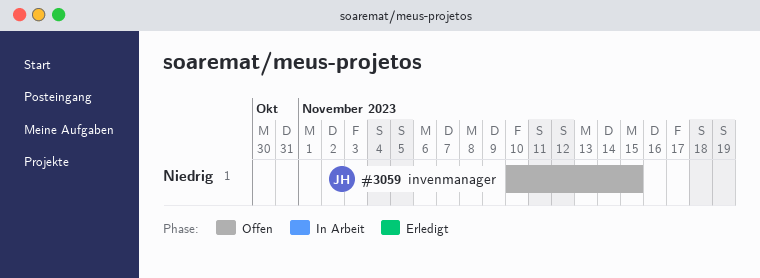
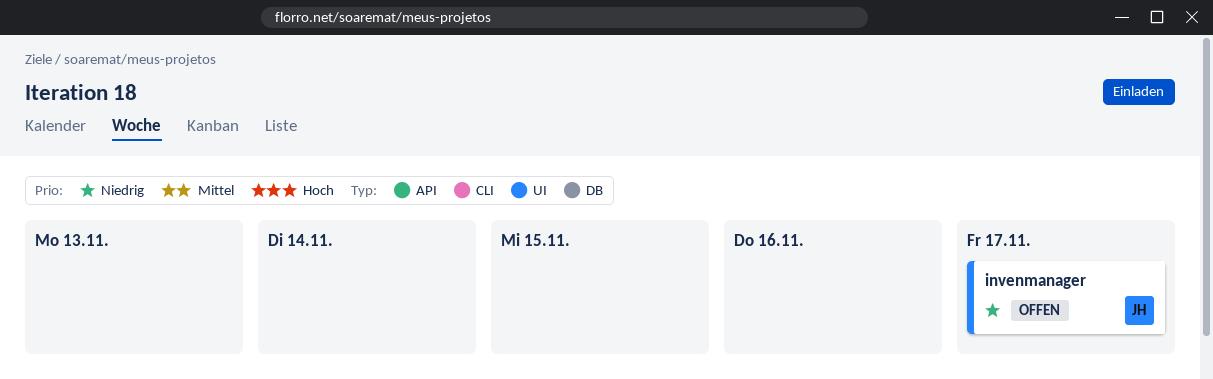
invenmanager, due: Nov 15 -> Nov 17

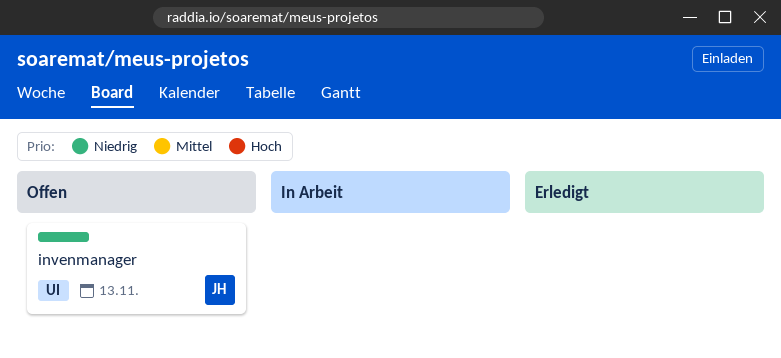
invenmanager, due: Nov 17 -> Nov 13

